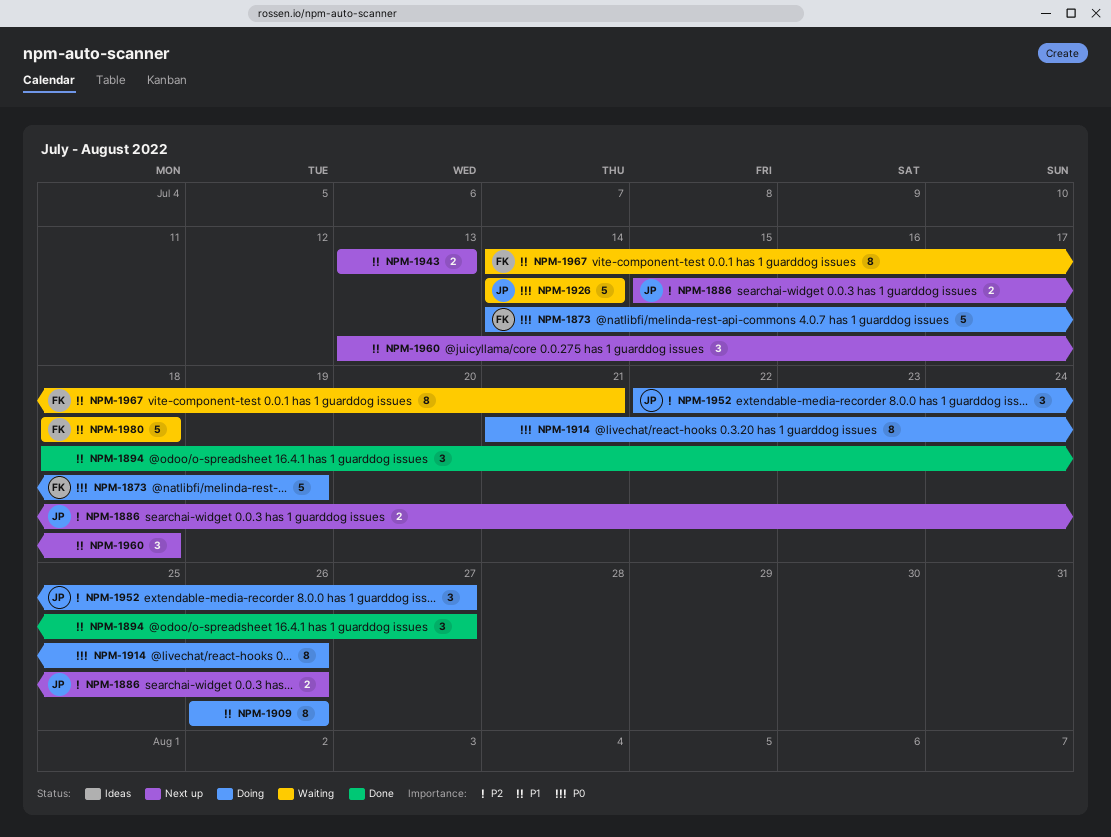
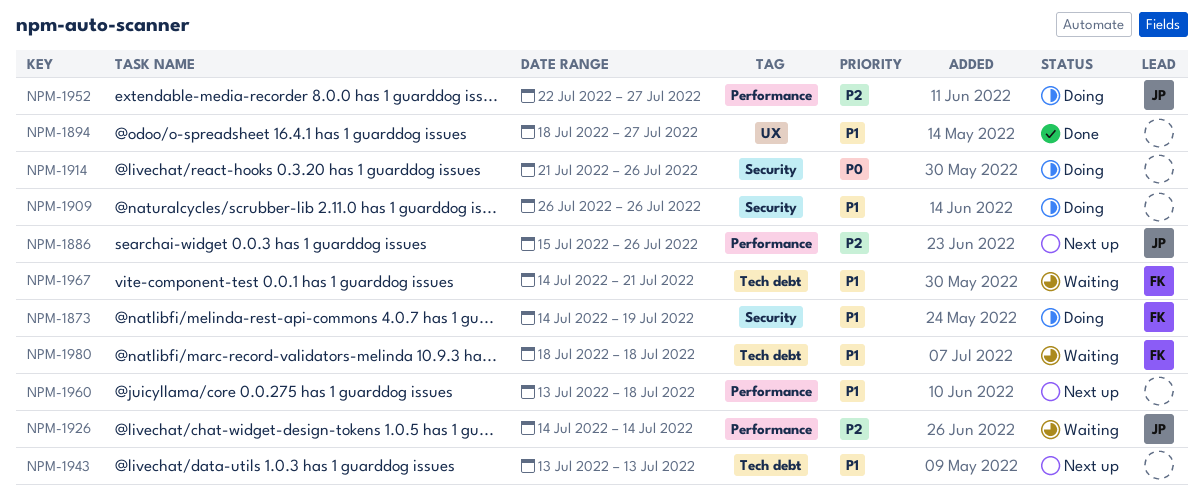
NPM-1873, priority: P0 -> P1
NPM-1926, priority: P0 -> P2

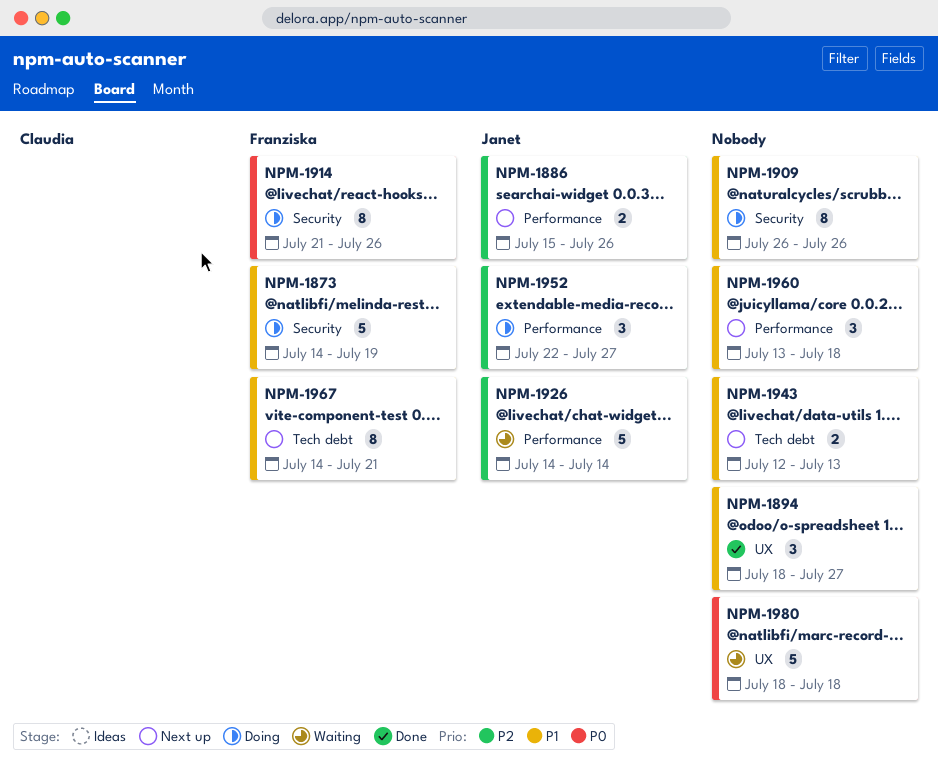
NPM-1914, owner: none -> Franziska
NPM-1943, start: Jul 13 -> Jul 12
NPM-1967, status: Waiting -> Next up
NPM-1980, owner: Franziska -> none
NPM-1980, priority: P1 -> P0
NPM-1980, label: Tech debt -> UX

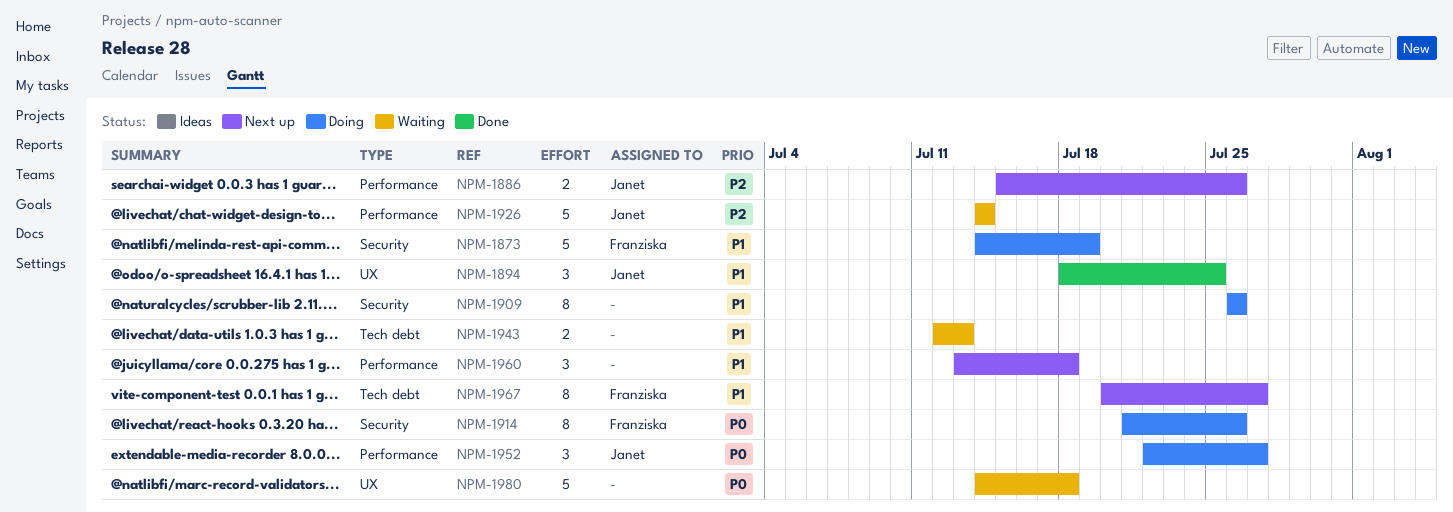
NPM-1894, owner: none -> Janet
NPM-1894, due: Jul 27 -> Jul 25
NPM-1943, status: Next up -> Waiting
NPM-1952, priority: P2 -> P0
NPM-1967, start: Jul 14 -> Jul 20
NPM-1967, due: Jul 21 -> Jul 27
NPM-1980, start: Jul 18 -> Jul 14

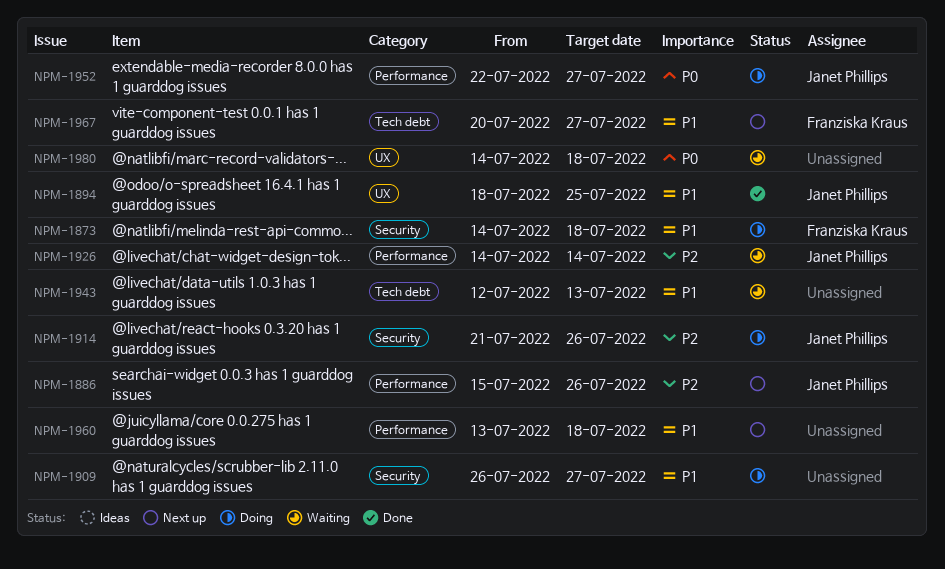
NPM-1873, due: Jul 19 -> Jul 18
NPM-1909, due: Jul 26 -> Jul 27
NPM-1914, owner: Franziska Kraus -> Janet Phillips
NPM-1914, priority: P0 -> P2

